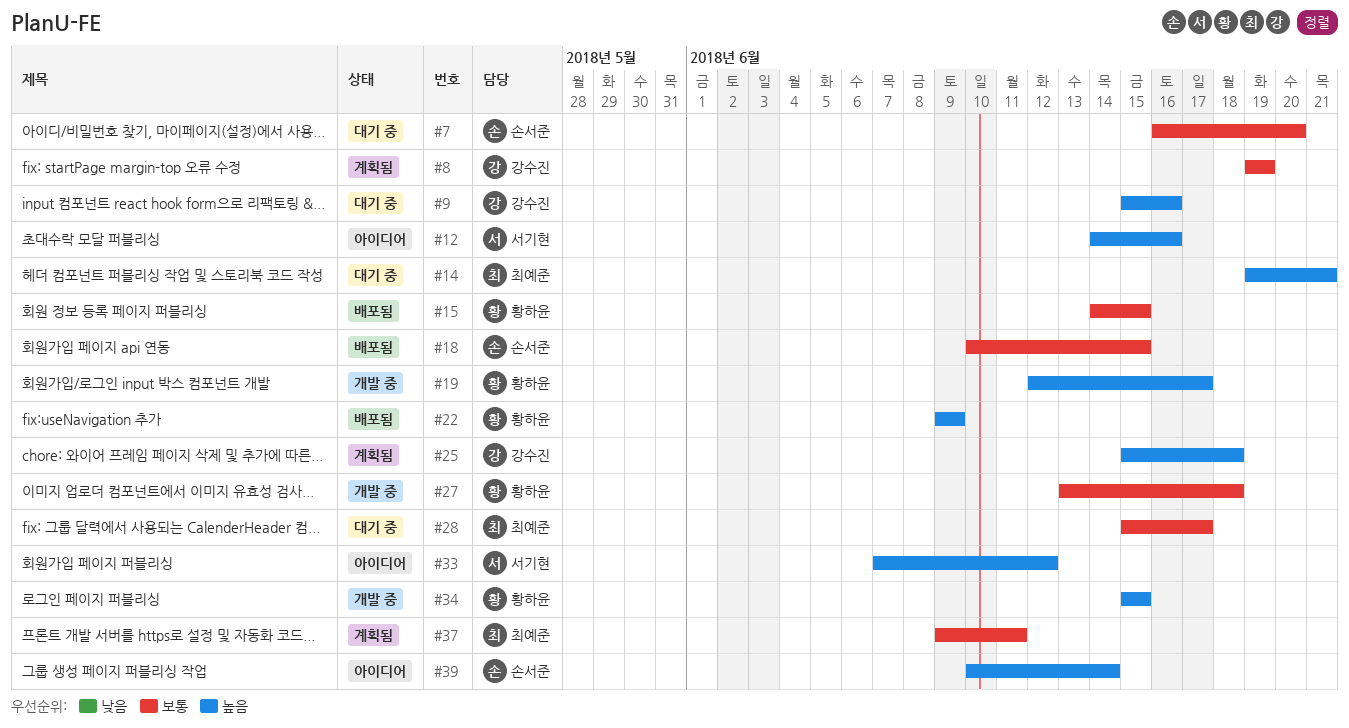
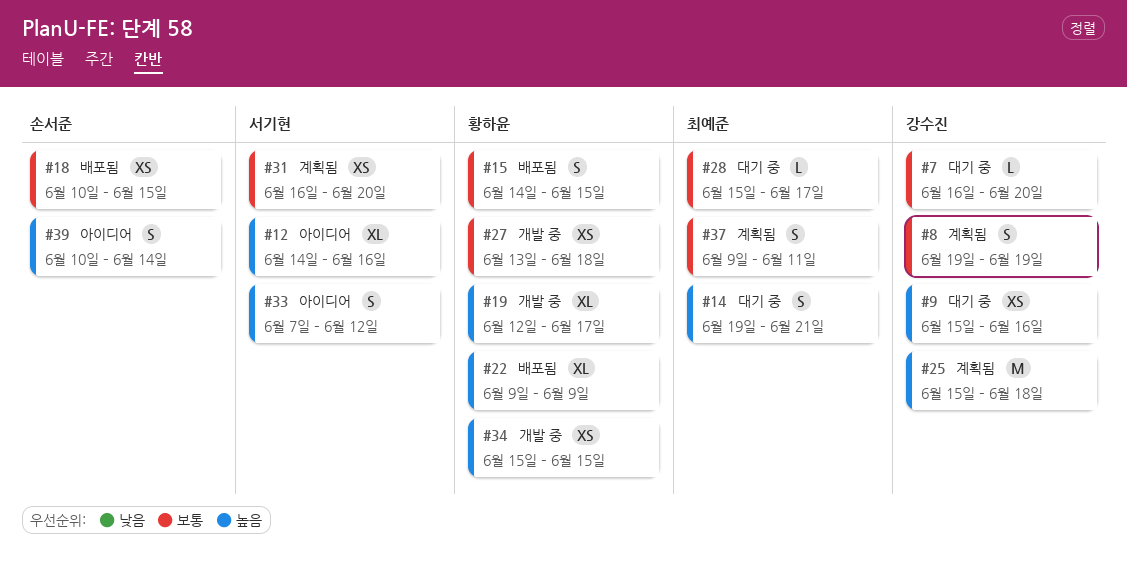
#7, owner: 손서준 -> 강수진
#31: none -> present

